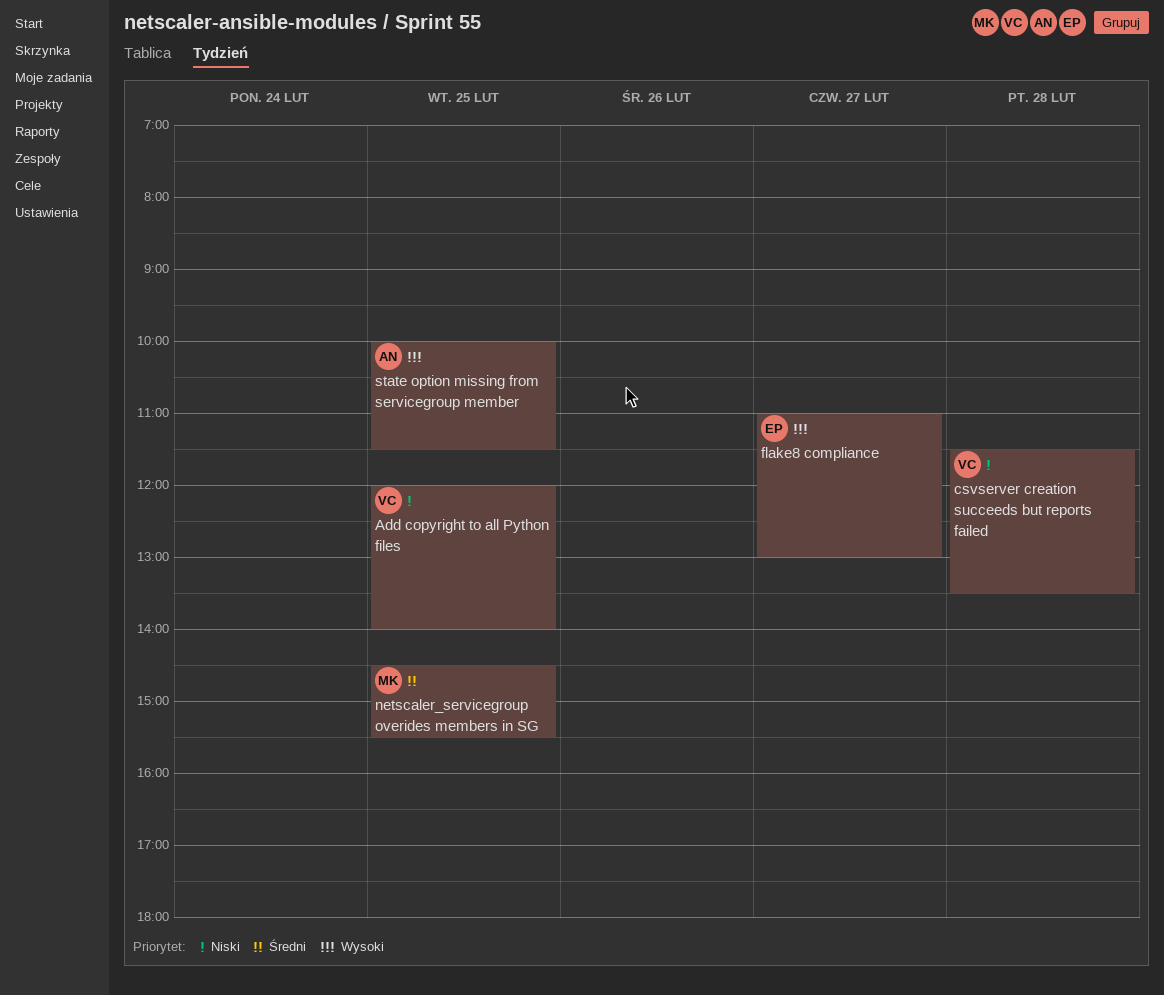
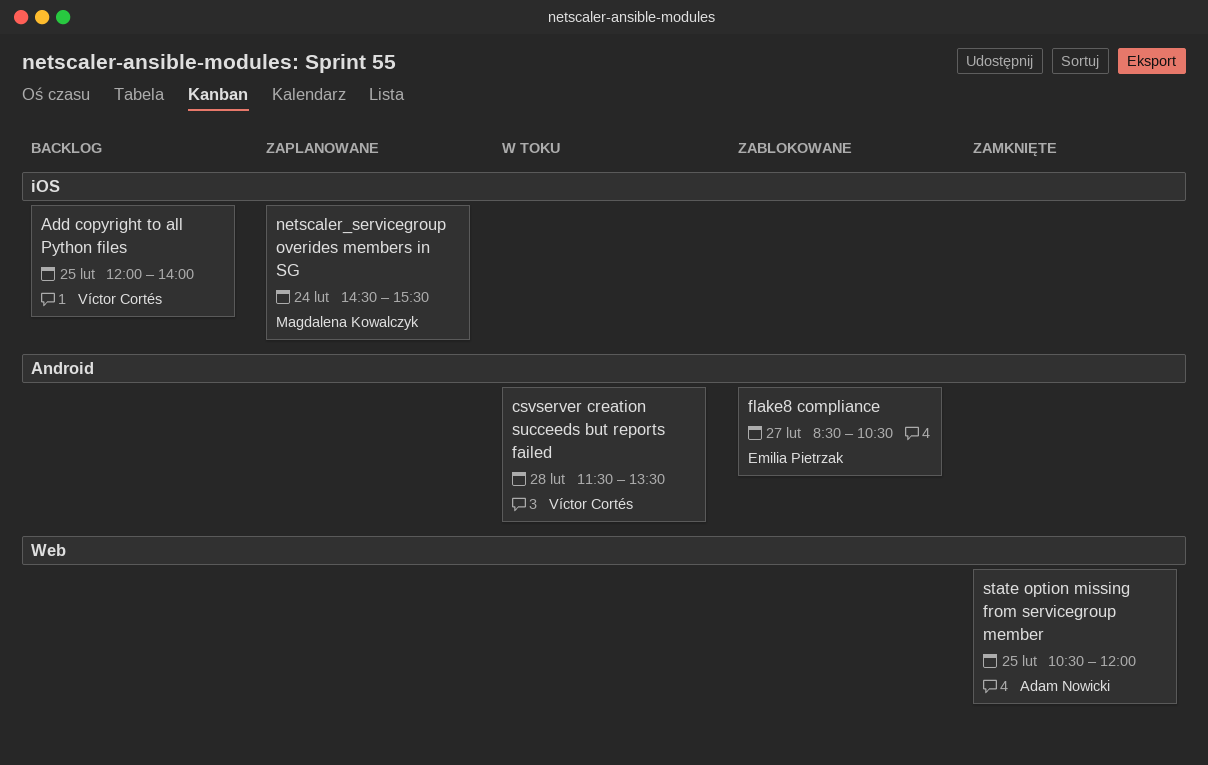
flake8 compliance, begins: 11:00 -> 08:30
flake8 compliance, ends: 13:00 -> 10:30
netscaler_servicegroup overides members in SG, day: Feb 25 -> Feb 24
state option missing from servicegroup member, begins: 10:00 -> 10:30
state option missing from servicegroup member, ends: 11:30 -> 12:00

